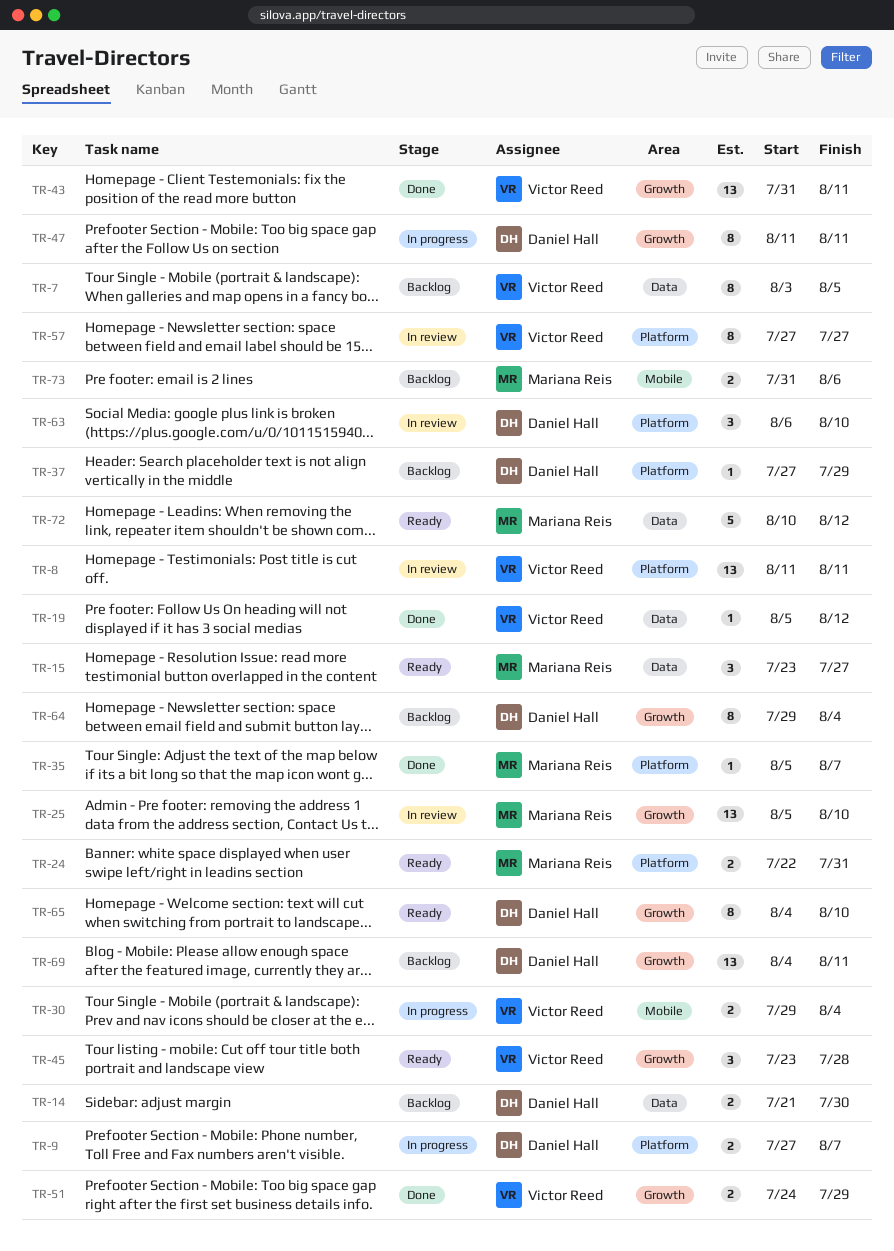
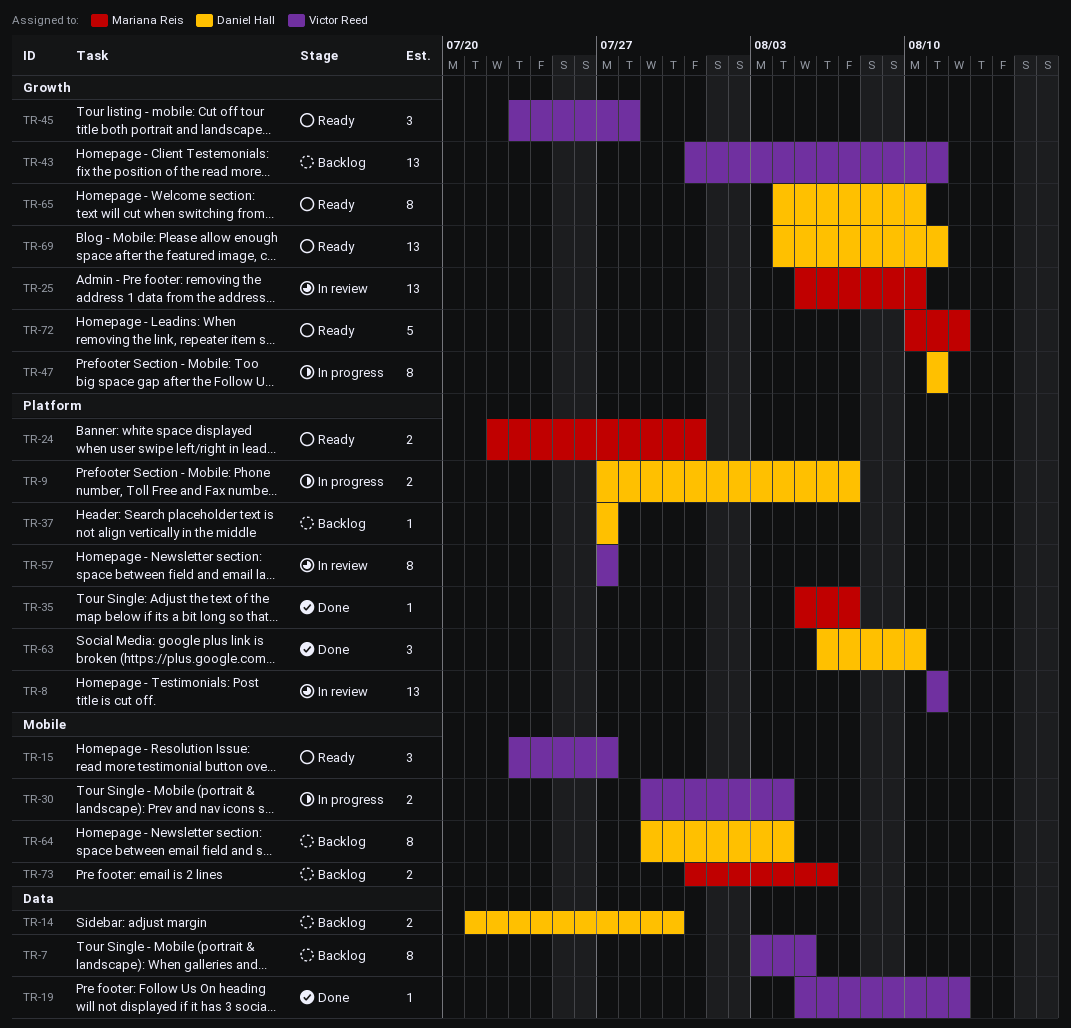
TR-15, owner: Mariana Reis -> Victor Reed
TR-15, label: Data -> Mobile
TR-37, due: Jul 29 -> Jul 27
TR-43, status: Done -> Backlog
TR-51: present -> none
TR-63, status: In review -> Done
TR-64, label: Growth -> Mobile
TR-69, status: Backlog -> Ready
TR-72, label: Data -> Growth

